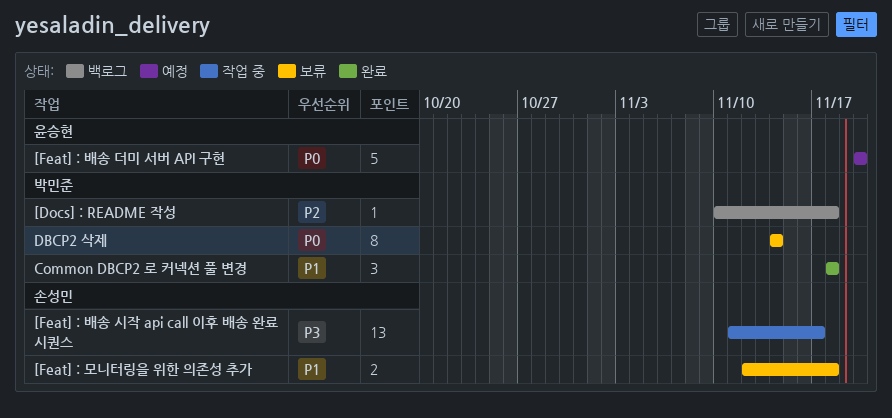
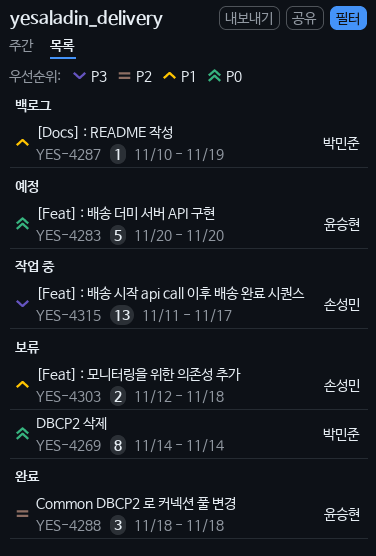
[Docs] : README 작성, priority: P2 -> P1
[Docs] : README 작성, due: Nov 18 -> Nov 19
Common DBCP2 로 커넥션 풀 변경, owner: 박민준 -> 윤승현
Common DBCP2 로 커넥션 풀 변경, priority: P1 -> P2

